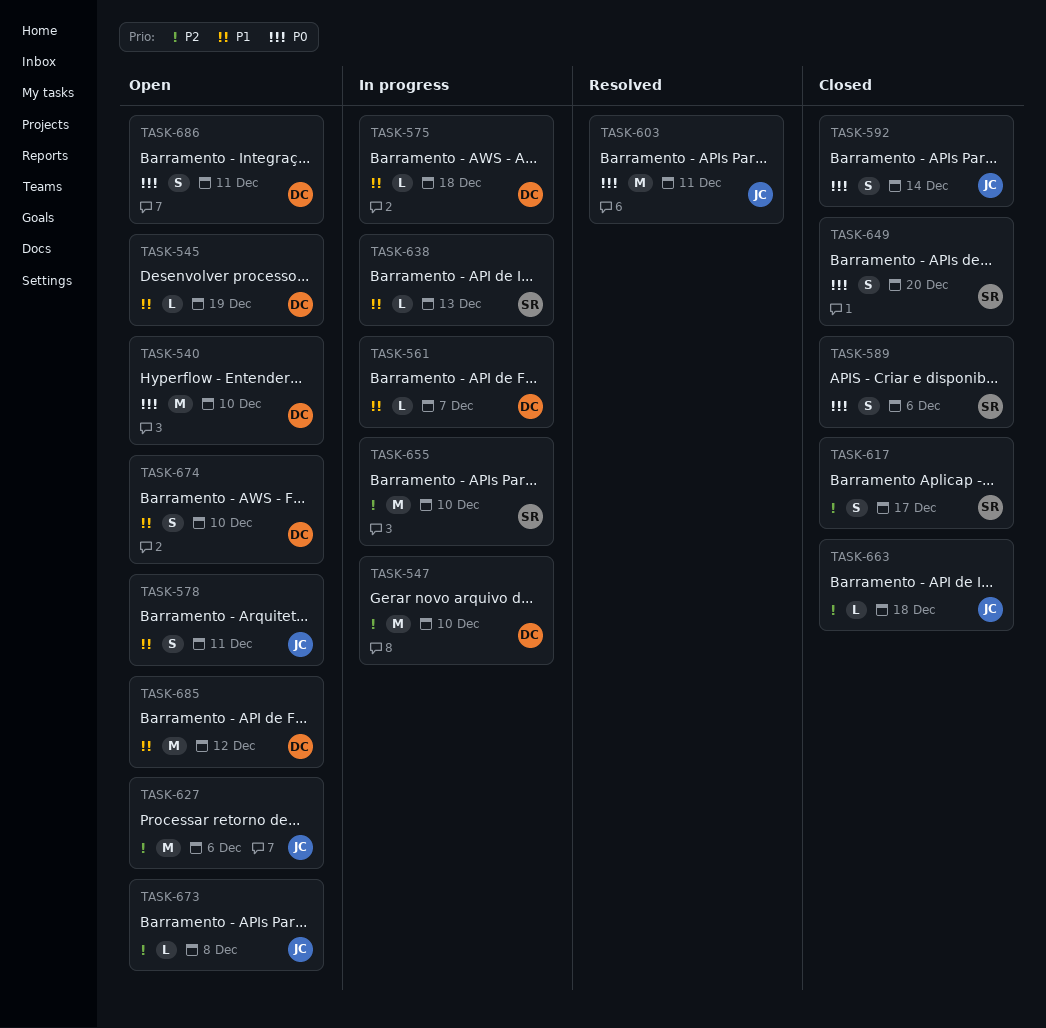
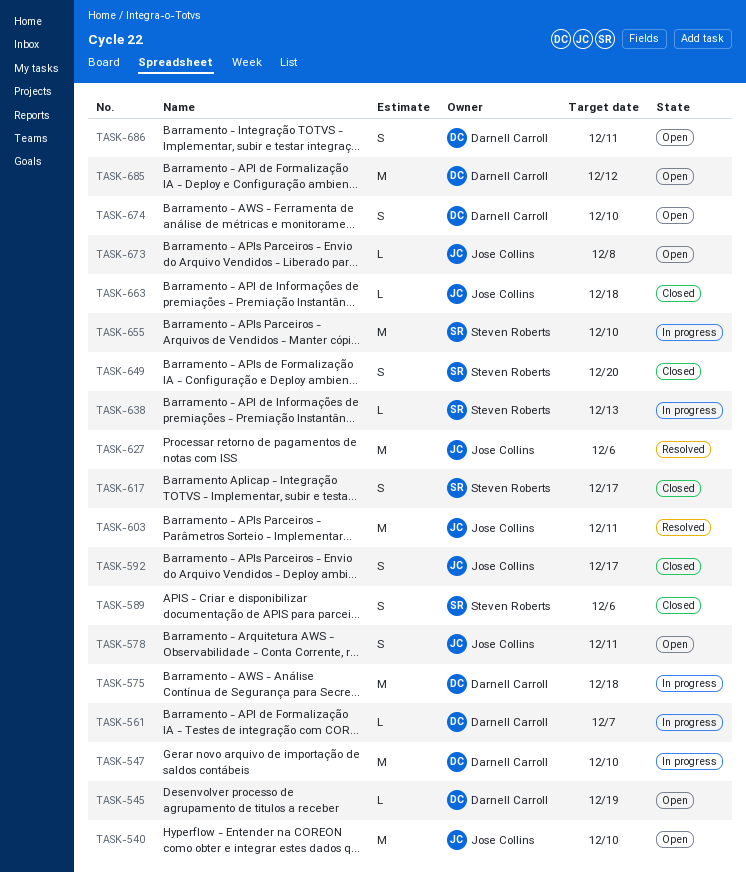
TASK-540, owner: Darnell Carroll -> Jose Collins
TASK-575, estimate: L -> M
TASK-592, due: Dec 14 -> Dec 17
TASK-627, status: Open -> Resolved

